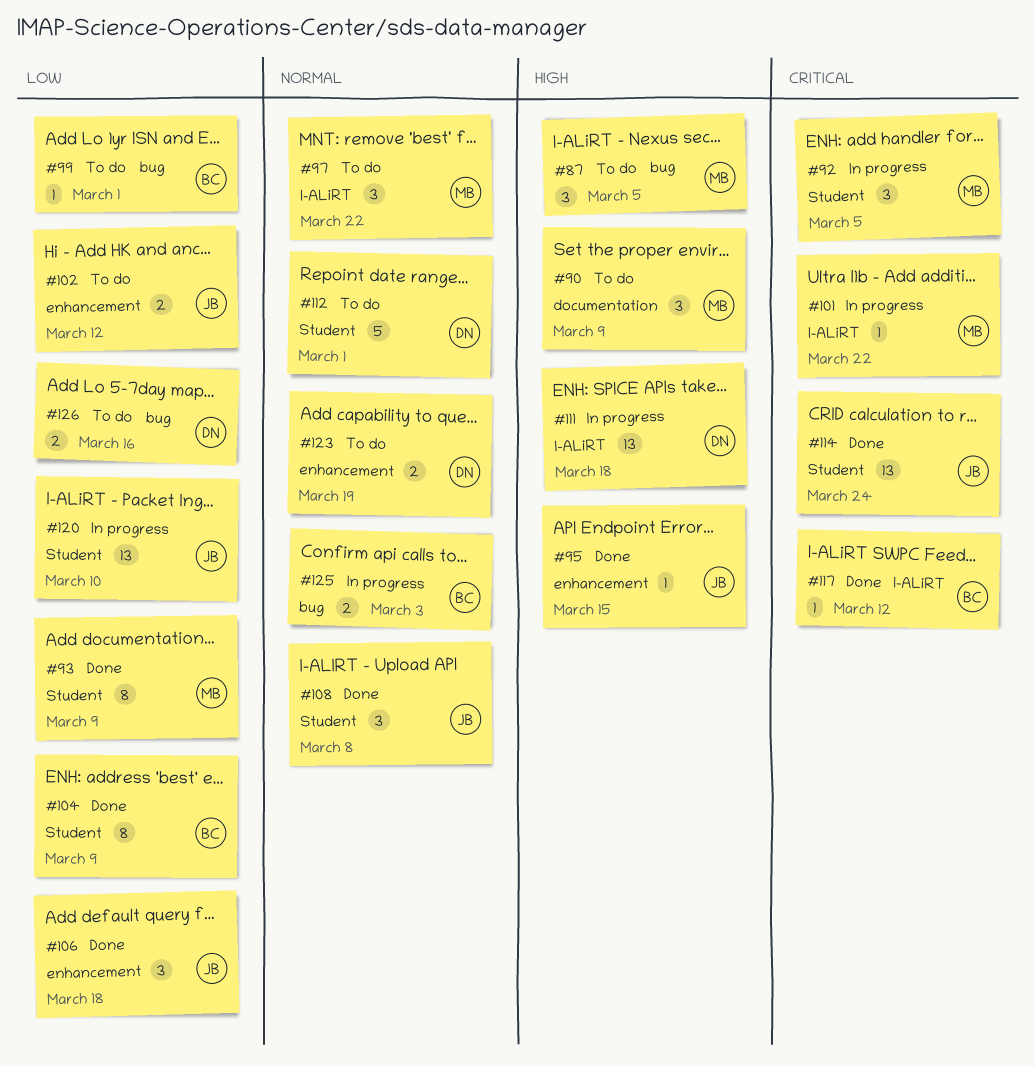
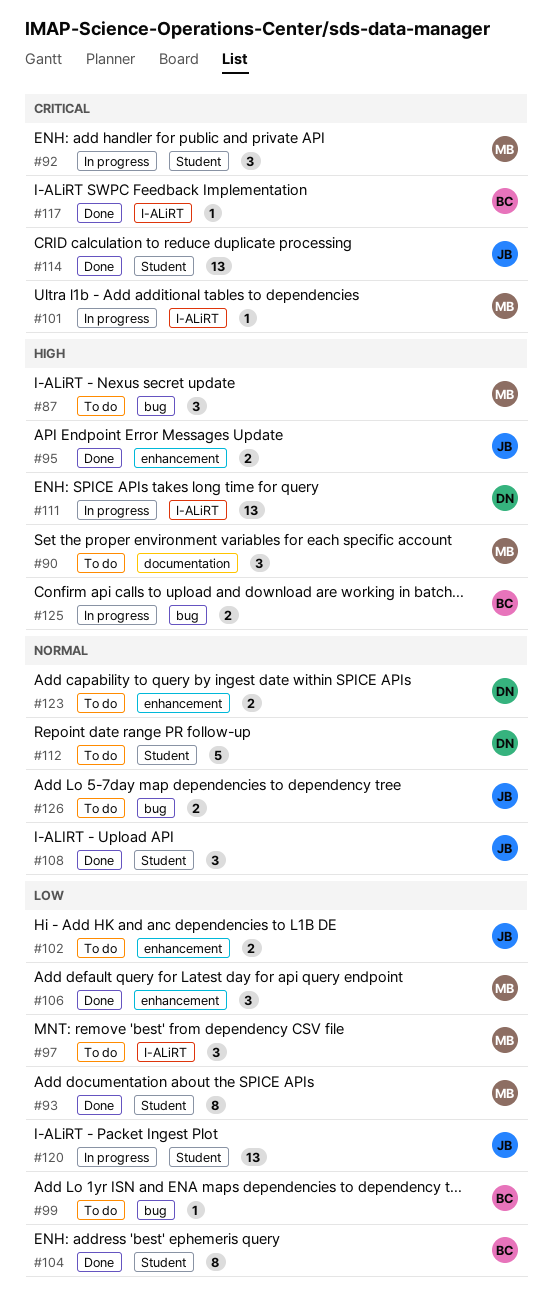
#95, estimate: 1 -> 2
#97, priority: Normal -> Low
#106, owner: JB -> MB
#125, priority: Normal -> High
#126, owner: DN -> JB
#126, priority: Low -> Normal

